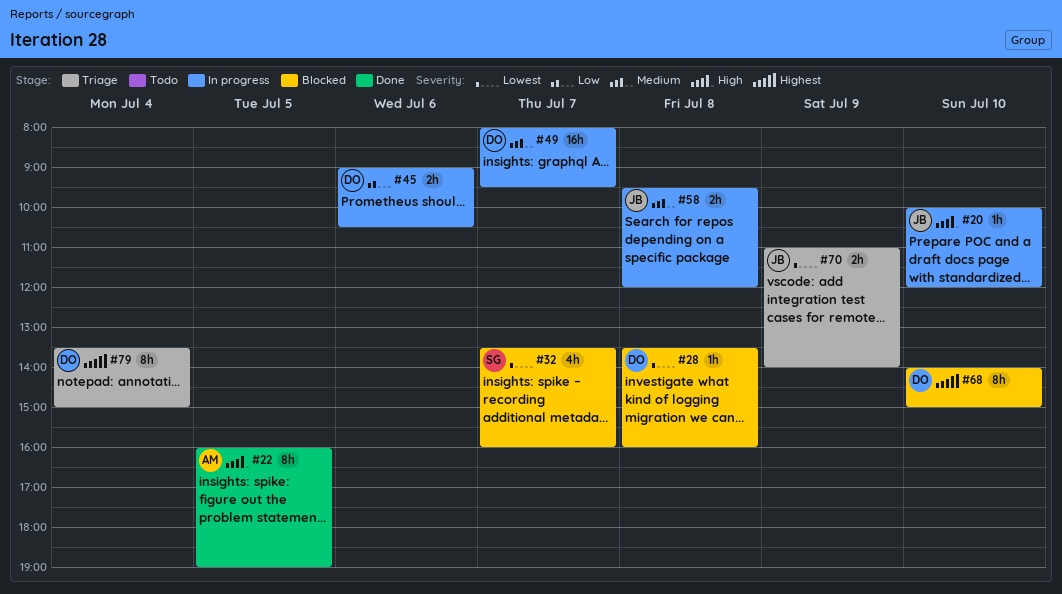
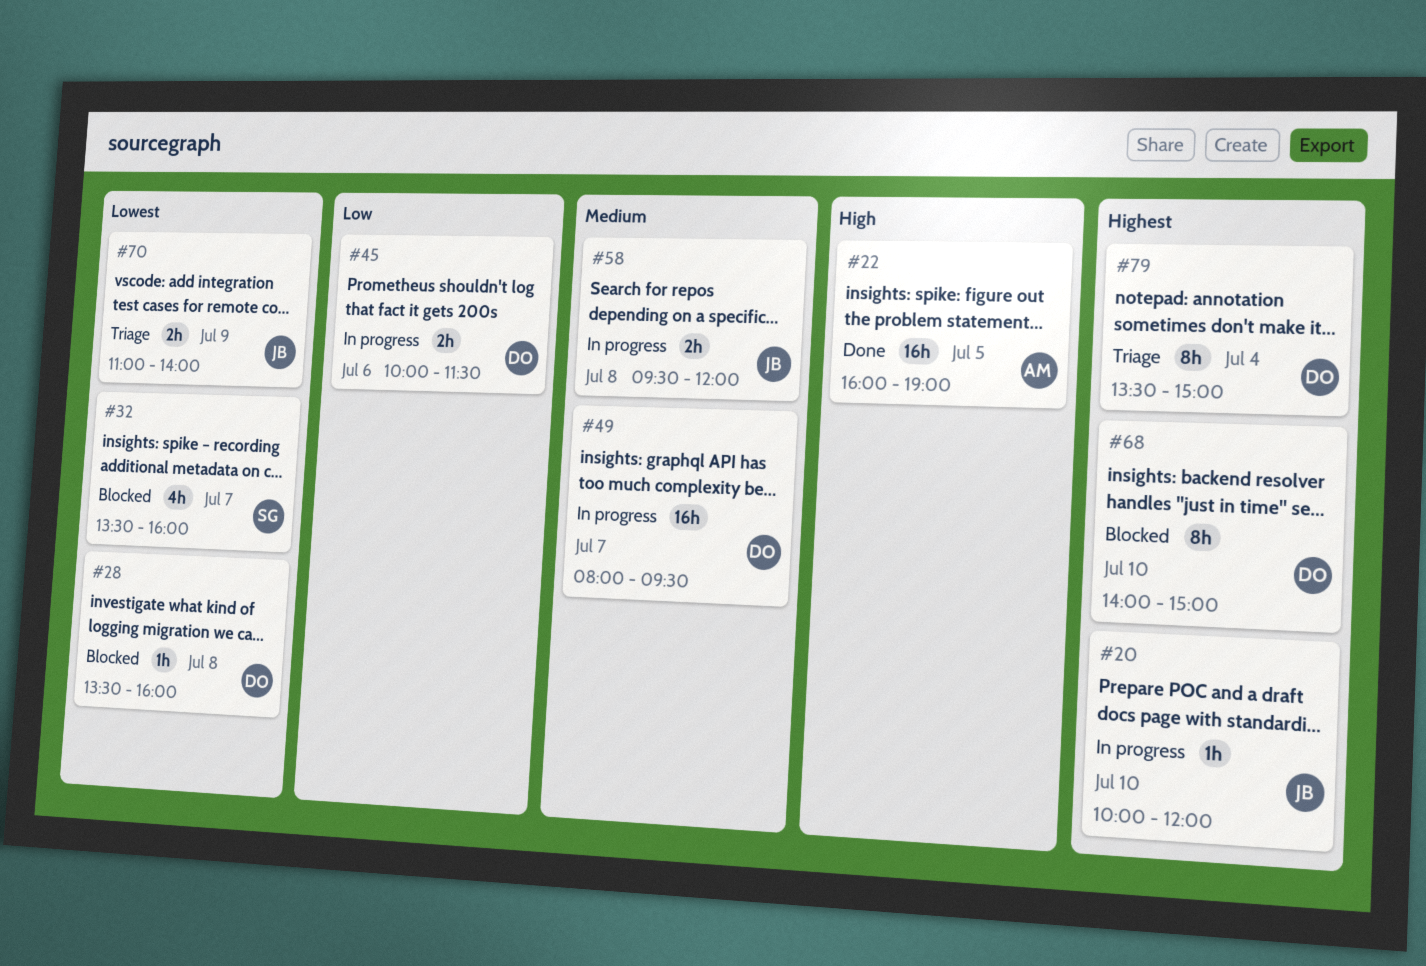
#20, priority: High -> Highest
#22, estimate: 8h -> 16h
#45, begins: 09:00 -> 10:00
#45, ends: 10:30 -> 11:30

